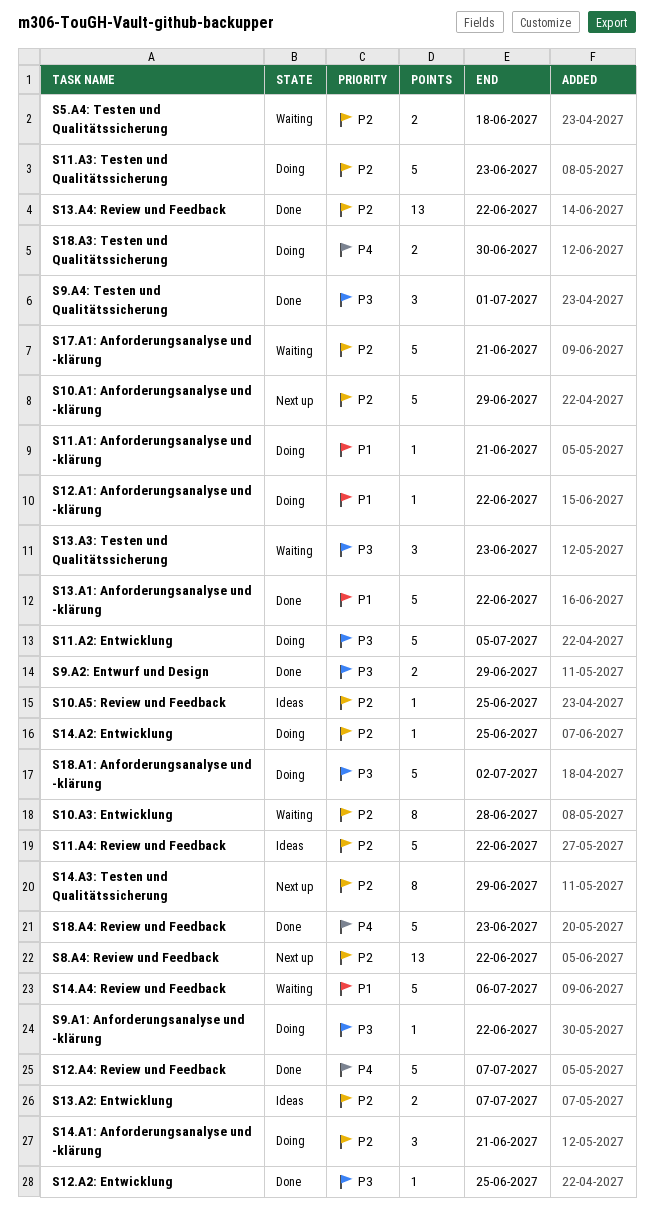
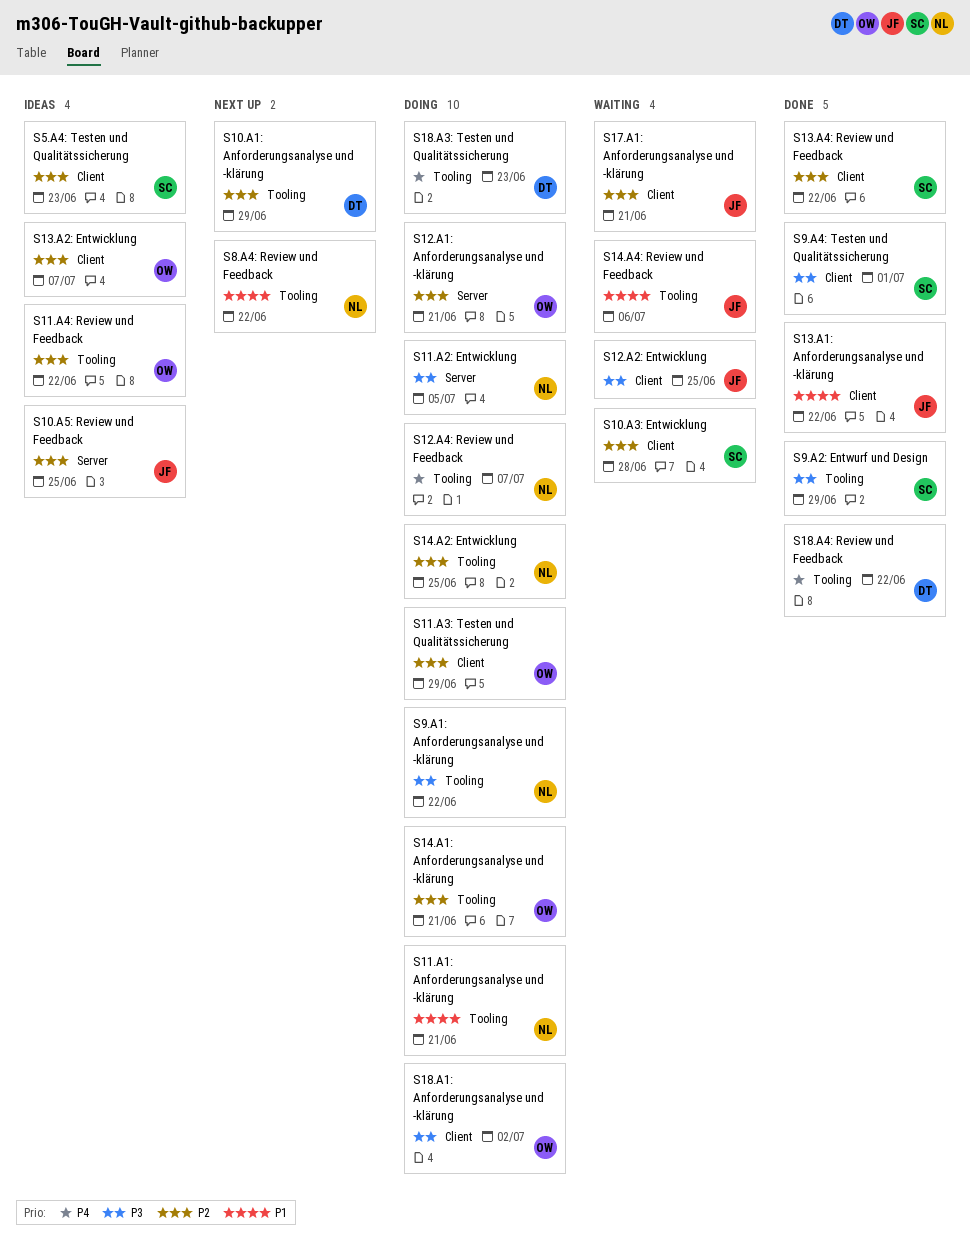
S11.A3: Testen und Qualitätssicherung, due: Jun 23 -> Jun 29
S12.A1: Anforderungsanalyse und -klärung, priority: P1 -> P2
S12.A1: Anforderungsanalyse und -klärung, due: Jun 22 -> Jun 21
S12.A2: Entwicklung, status: Done -> Waiting
S12.A4: Review und Feedback, status: Done -> Doing
S13.A3: Testen und Qualitätssicherung: present -> none
S14.A3: Testen und Qualitätssicherung: present -> none
S18.A3: Testen und Qualitätssicherung, due: Jun 30 -> Jun 23
S18.A4: Review und Feedback, due: Jun 23 -> Jun 22
S5.A4: Testen und Qualitätssicherung, status: Waiting -> Ideas
S5.A4: Testen und Qualitätssicherung, due: Jun 18 -> Jun 23
S8.A4: Review und Feedback, priority: P2 -> P1

